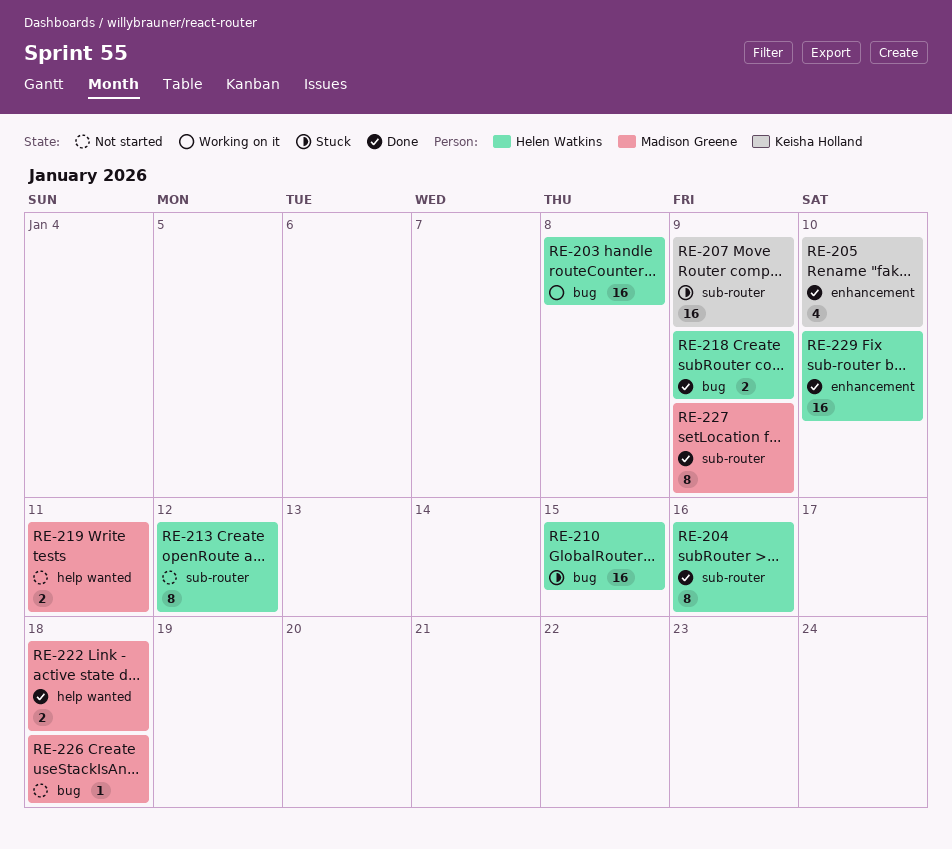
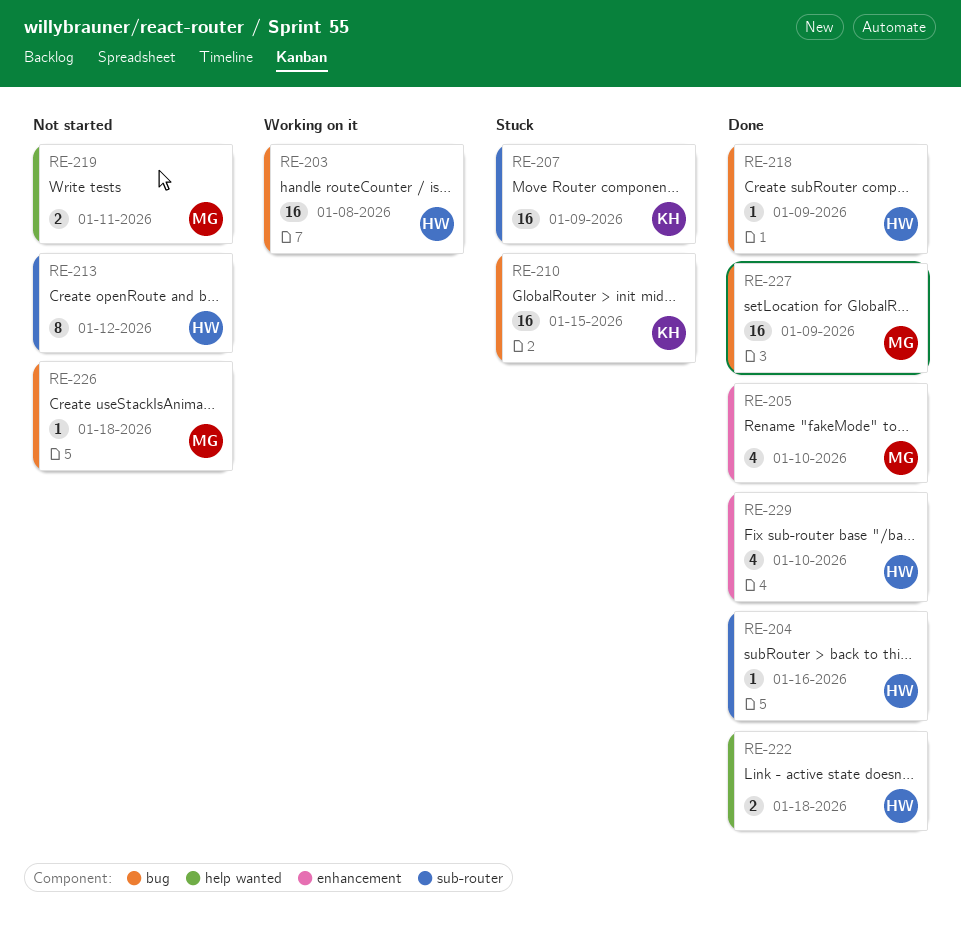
RE-204, estimate: 8 -> 1
RE-205, owner: Keisha Holland -> Madison Greene
RE-210, owner: Helen Watkins -> Keisha Holland
RE-218, estimate: 2 -> 1
RE-222, owner: Madison Greene -> Helen Watkins
RE-227, label: sub-router -> bug
RE-227, estimate: 8 -> 16
RE-229, estimate: 16 -> 4

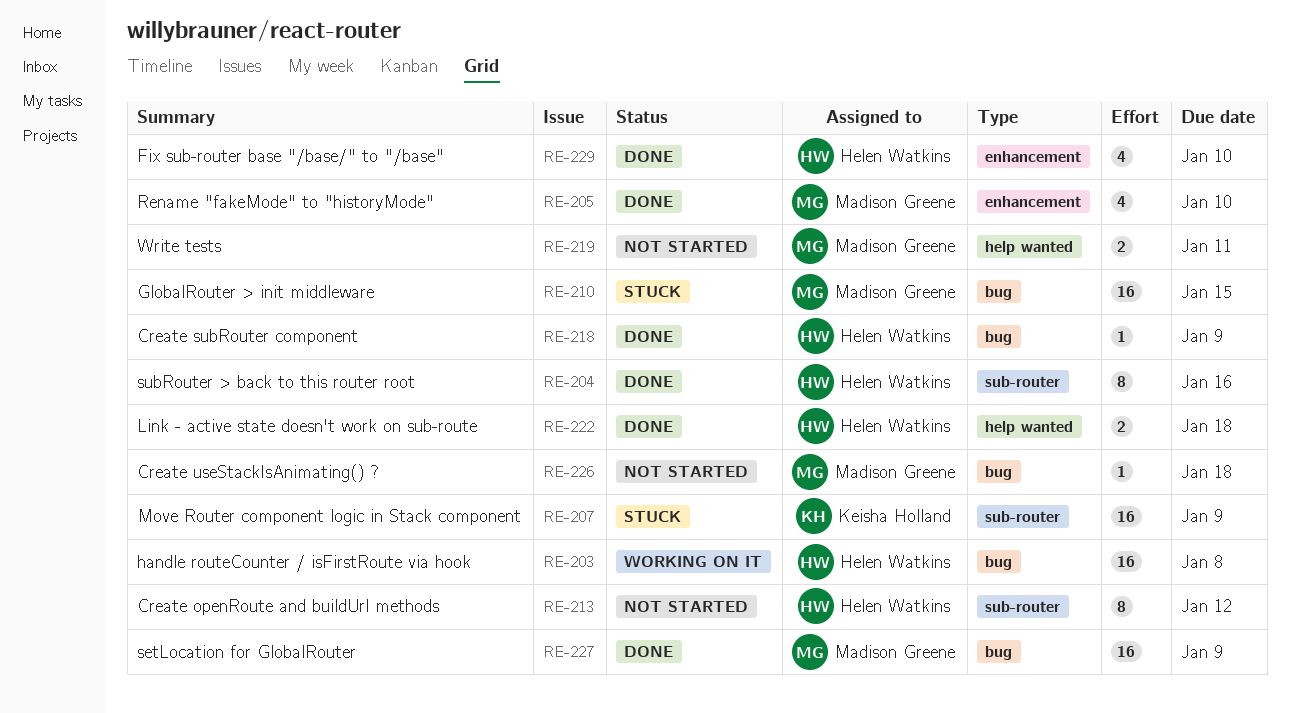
RE-204, estimate: 1 -> 8
RE-210, owner: Keisha Holland -> Madison Greene

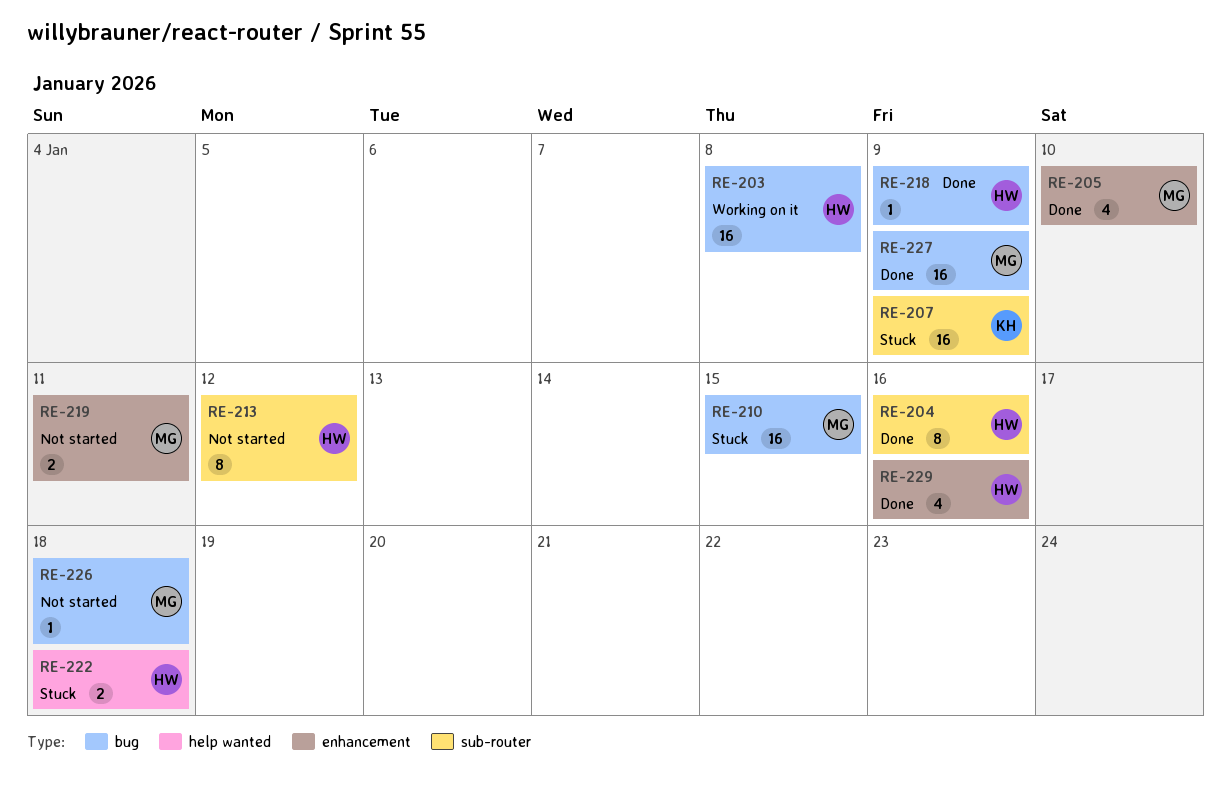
RE-219, label: help wanted -> enhancement
RE-222, status: Done -> Stuck
RE-229, due: Jan 10 -> Jan 16

